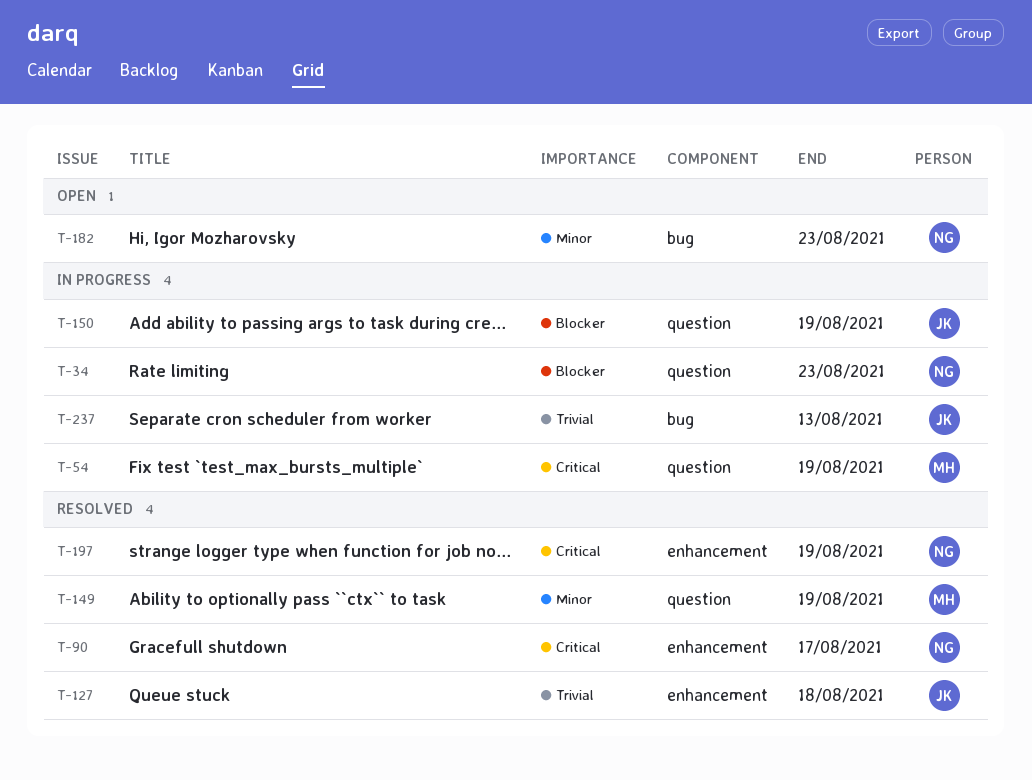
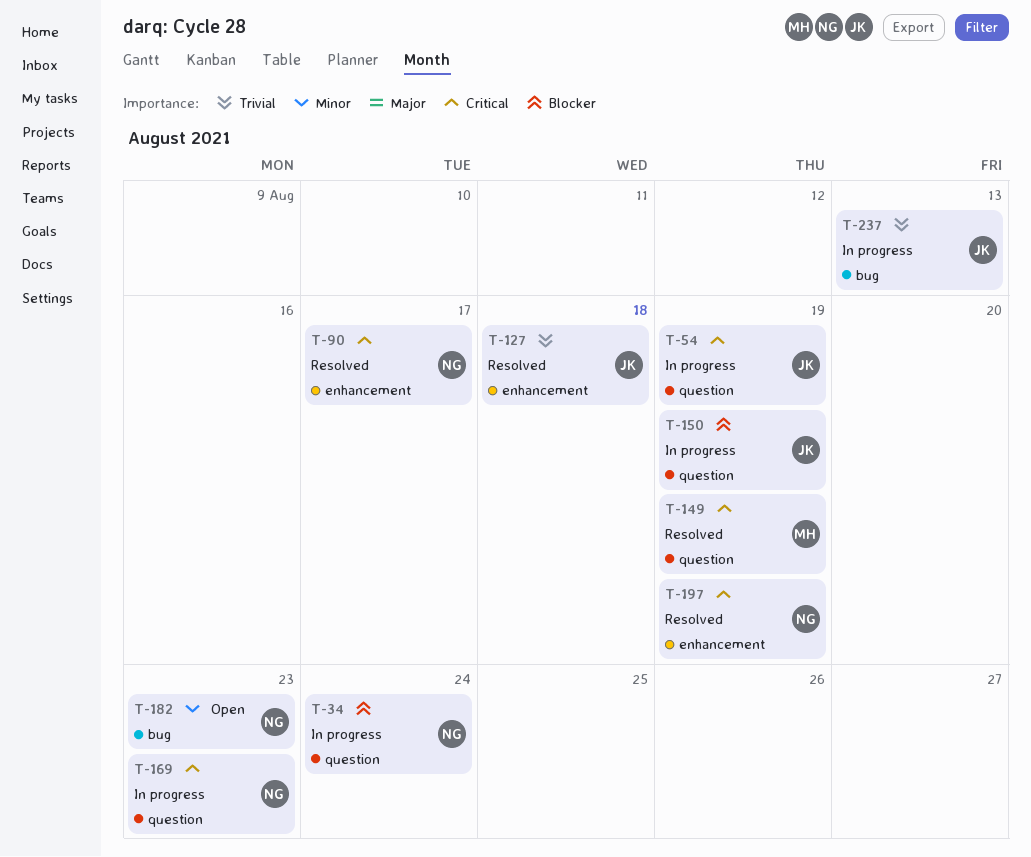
T-34, due: Aug 23 -> Aug 24
T-54, owner: MH -> JK
T-149, priority: Minor -> Critical
T-169: none -> present

